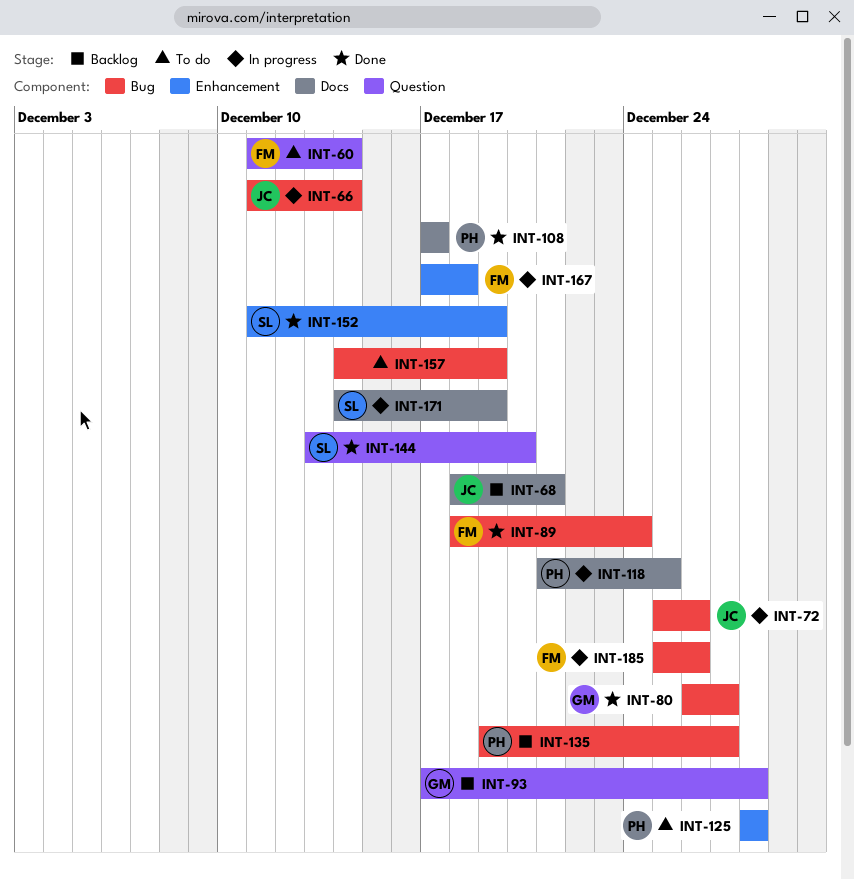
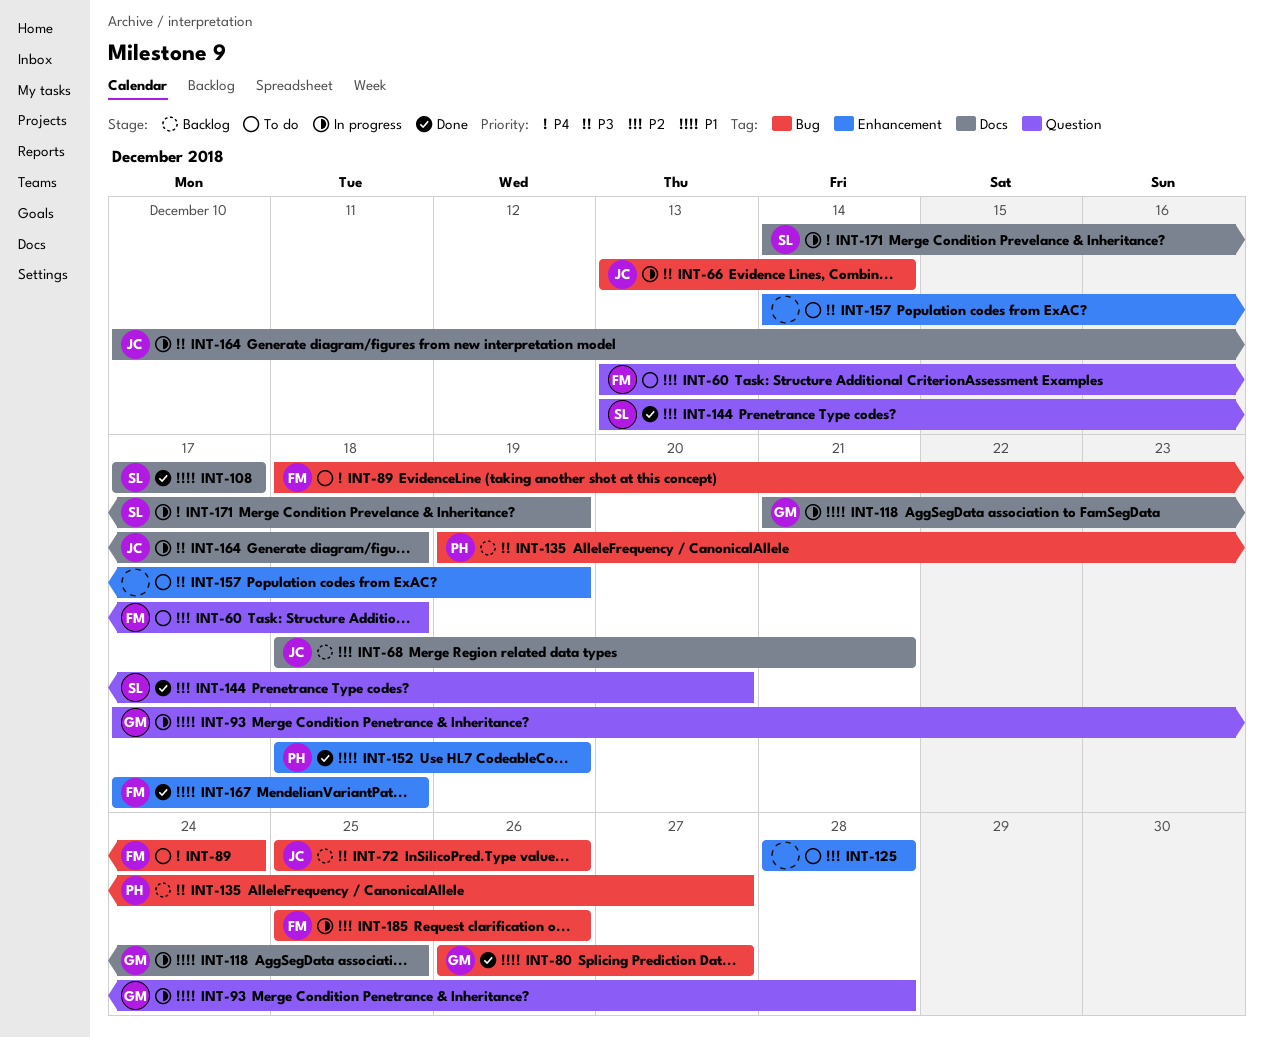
INT-60, start: Dec 11 -> Dec 13
INT-60, due: Dec 14 -> Dec 18
INT-66, start: Dec 11 -> Dec 13
INT-72, status: In progress -> Backlog
INT-89, status: Done -> To do
INT-93, status: Backlog -> In progress
INT-108, owner: PH -> SL
INT-118, owner: PH -> GM
INT-125, owner: PH -> none
INT-152, owner: SL -> PH
INT-152, start: Dec 11 -> Dec 18
INT-157, label: Bug -> Enhancement
INT-164: none -> present
INT-167, status: In progress -> Done

